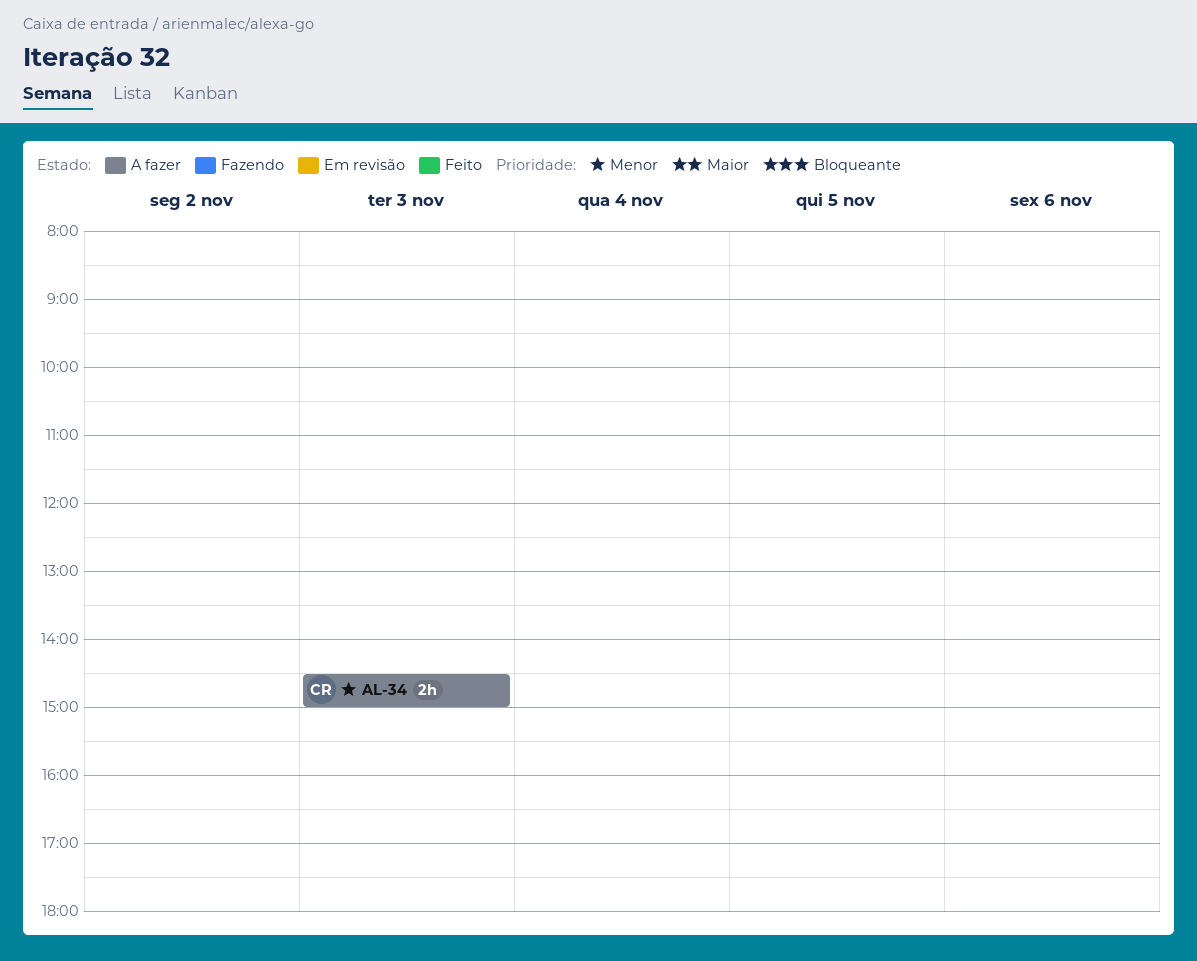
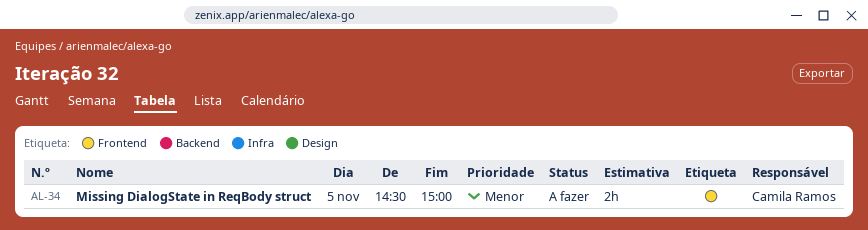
AL-34, day: Nov 3 -> Nov 5

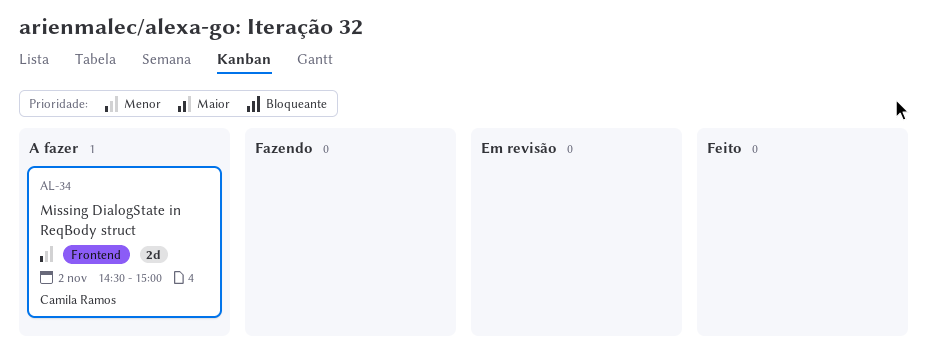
AL-34, estimate: 2h -> 2d
AL-34, day: Nov 5 -> Nov 2

